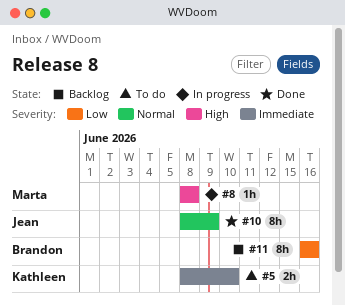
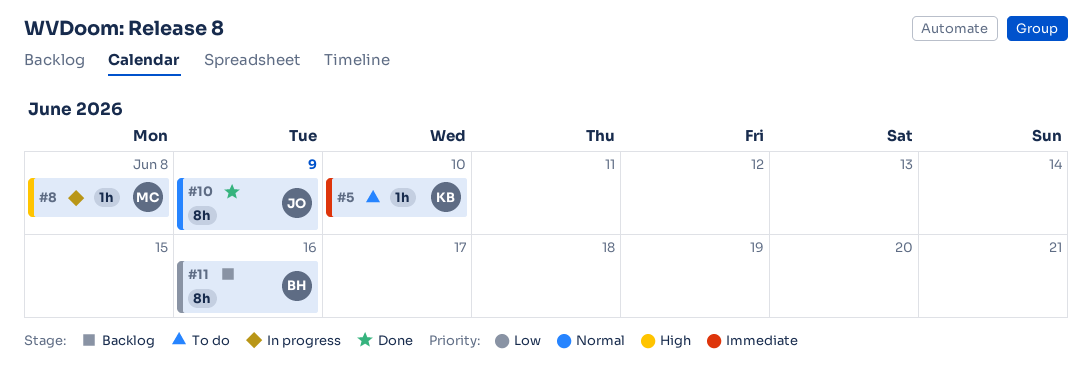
#5, estimate: 2h -> 1h

